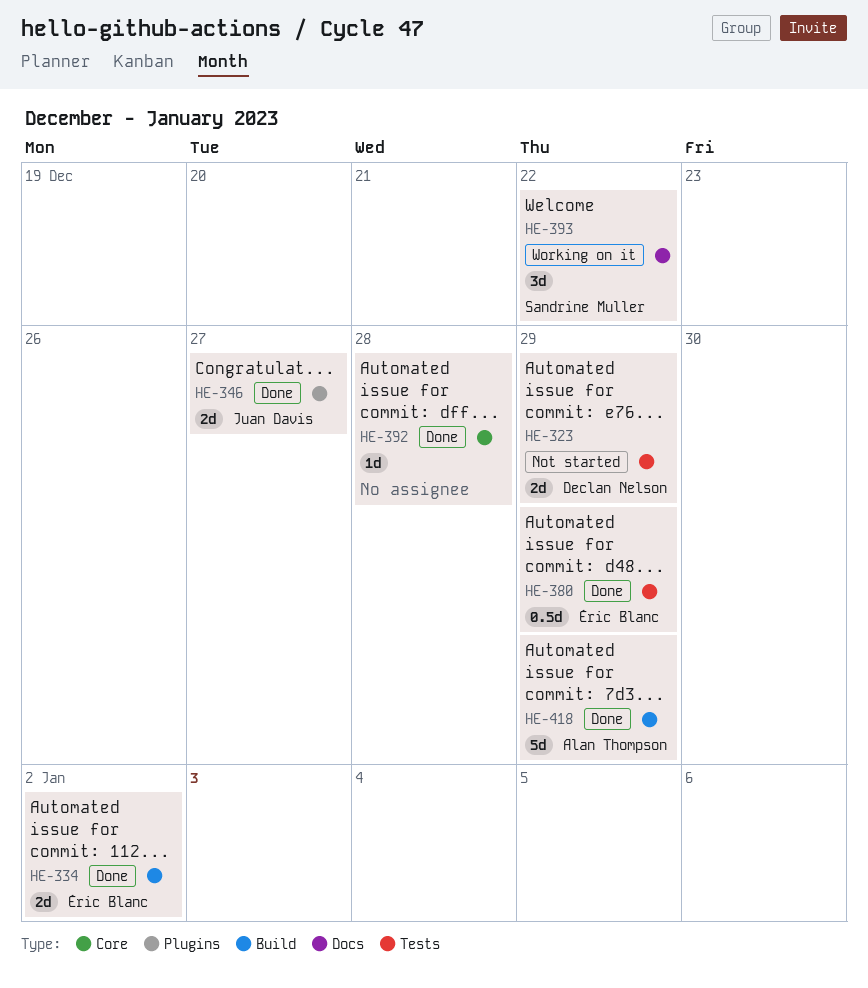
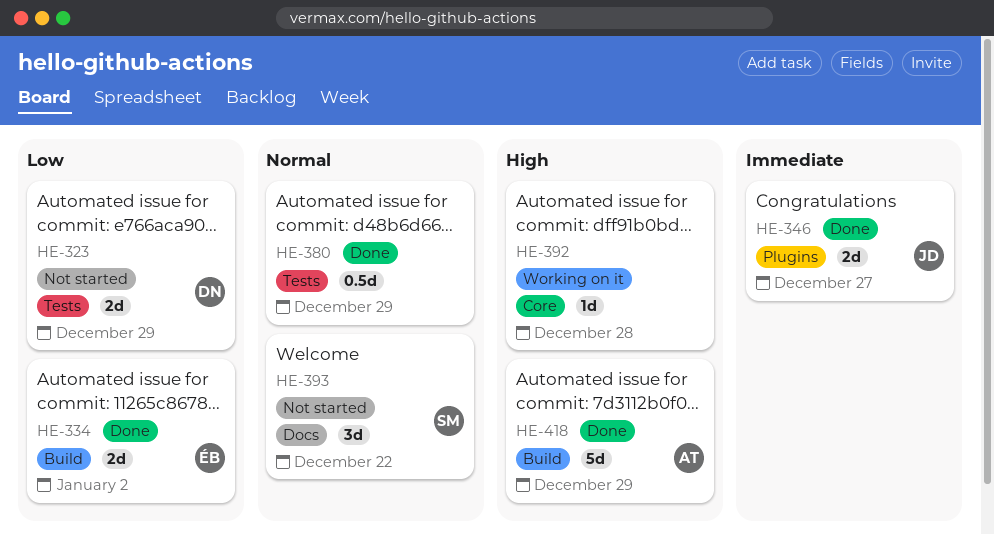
HE-380, owner: Éric Blanc -> none
HE-392, status: Done -> Working on it
HE-393, status: Working on it -> Not started

